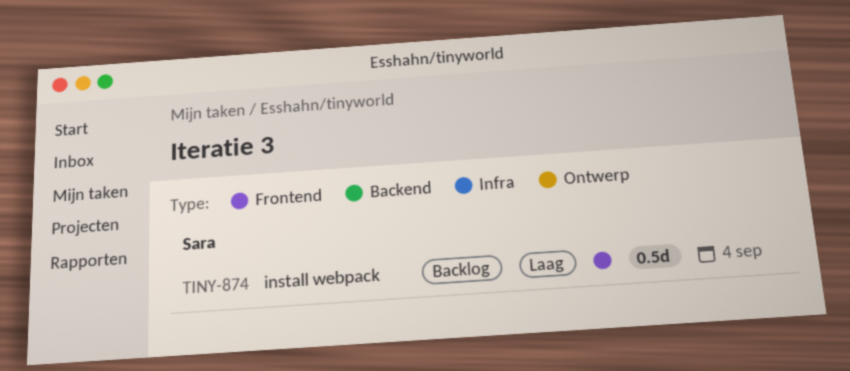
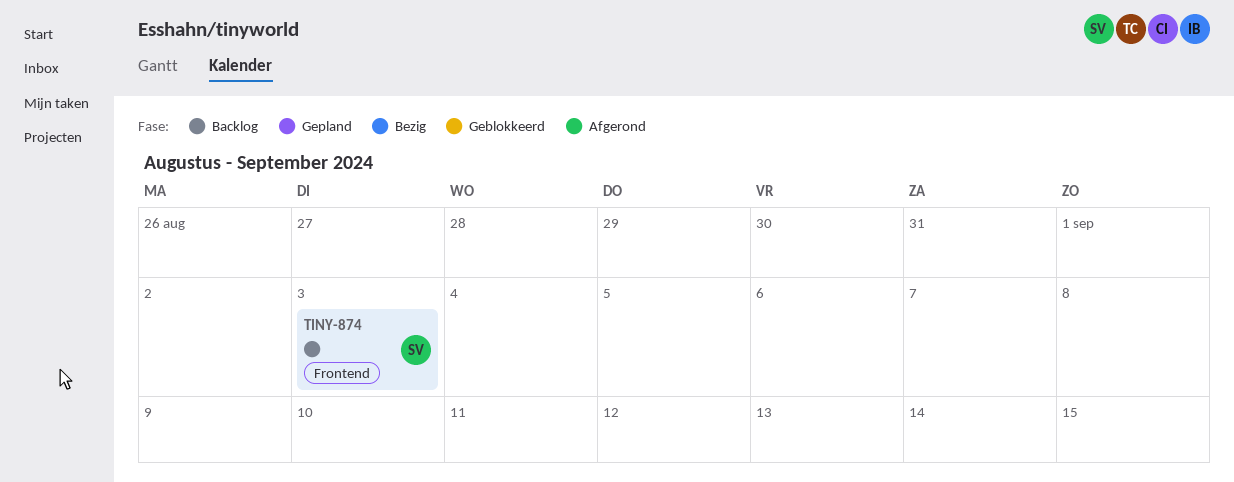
TINY-874, due: Sep 4 -> Sep 3

